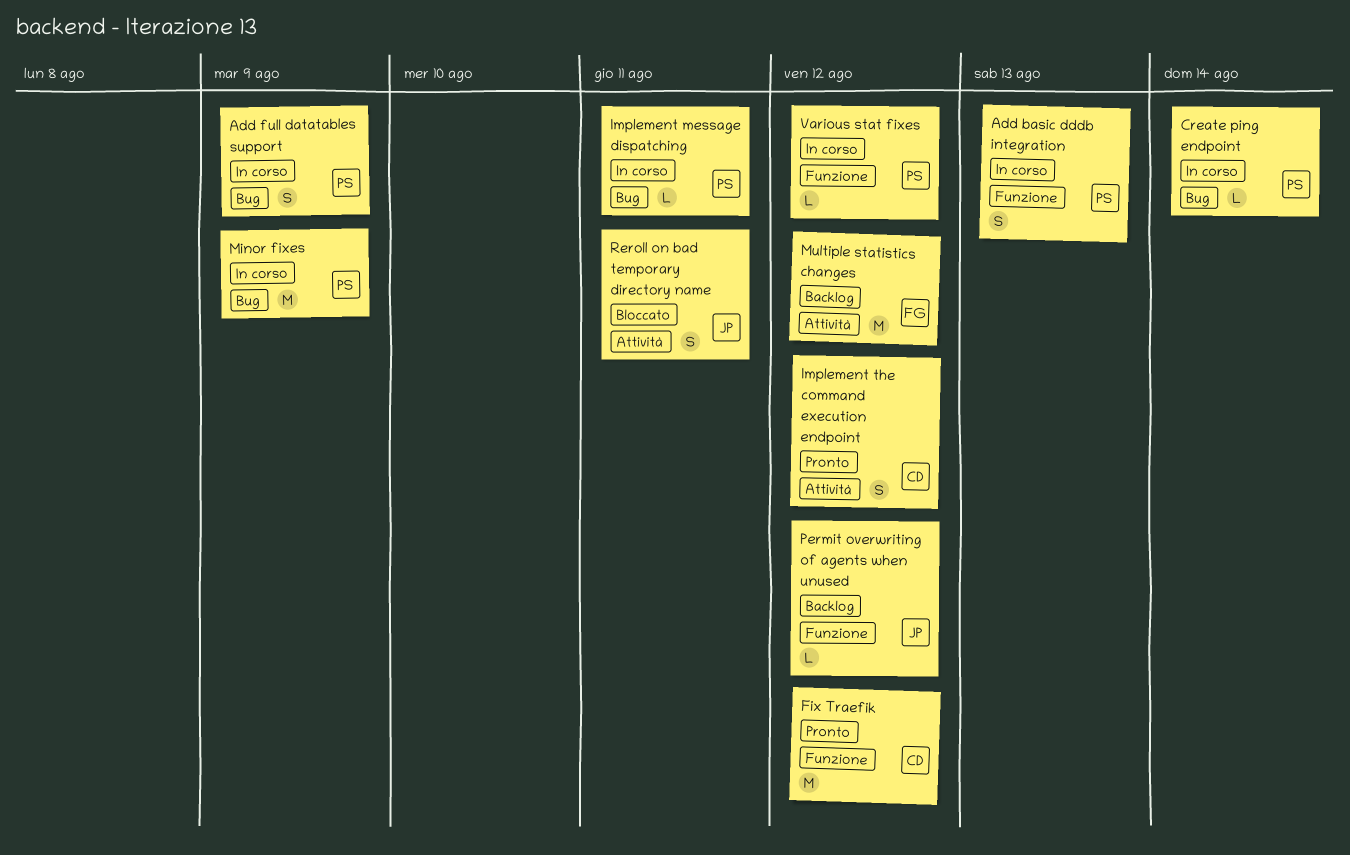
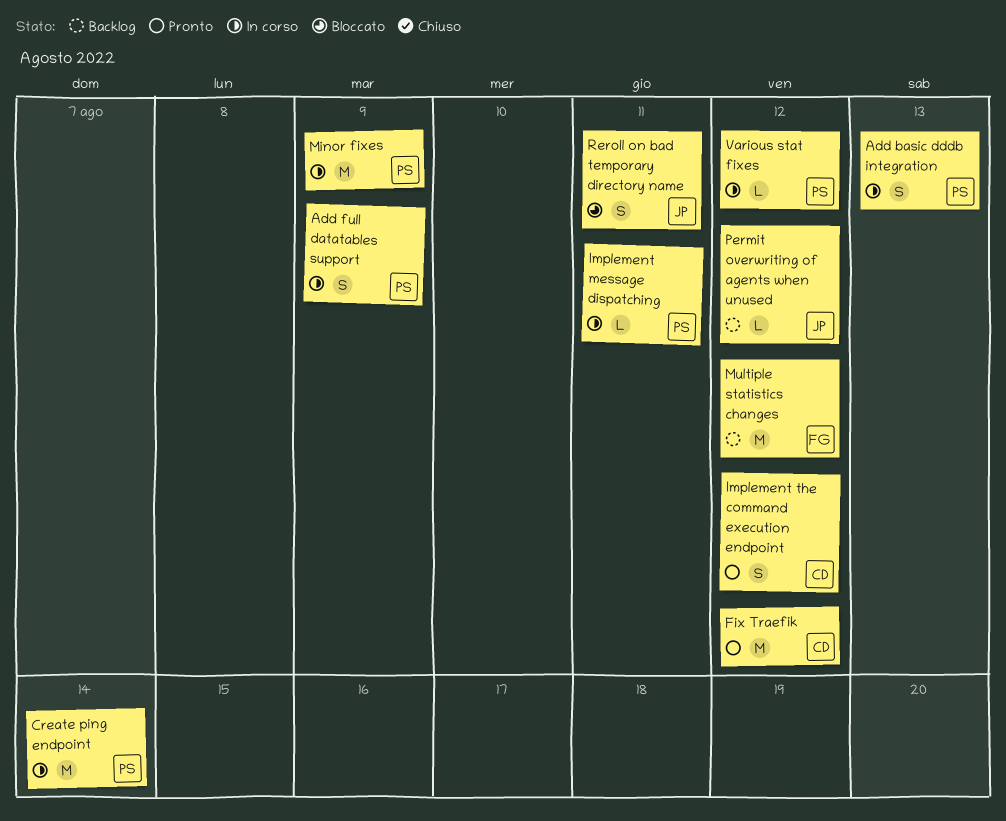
Create ping endpoint, estimate: L -> M

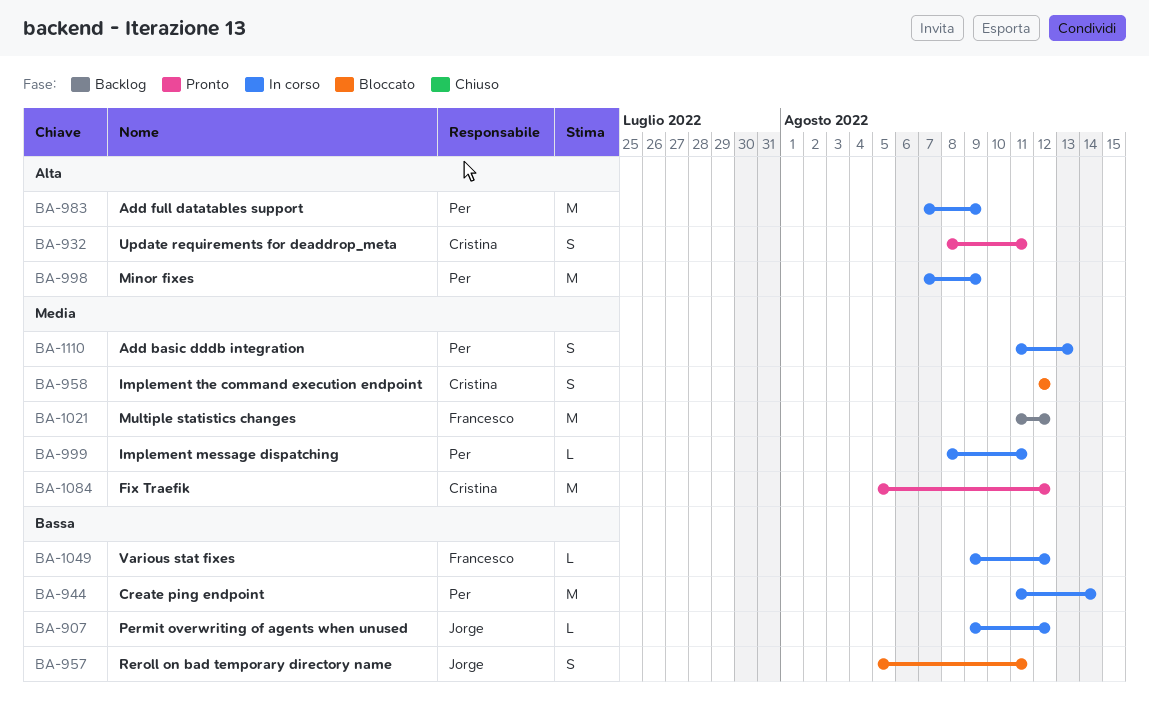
Add full datatables support, estimate: S -> M
Implement the command execution endpoint, status: Pronto -> Bloccato
Permit overwriting of agents when unused, status: Backlog -> In corso
Update requirements for deaddrop_meta: none -> present
Various stat fixes, owner: Per -> Francesco

